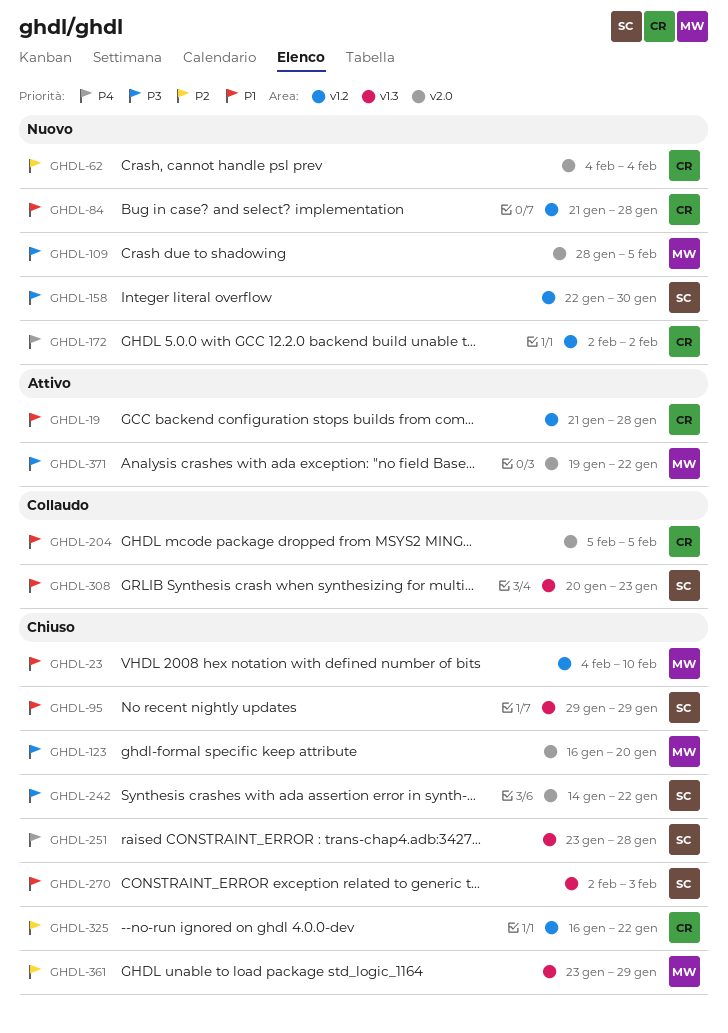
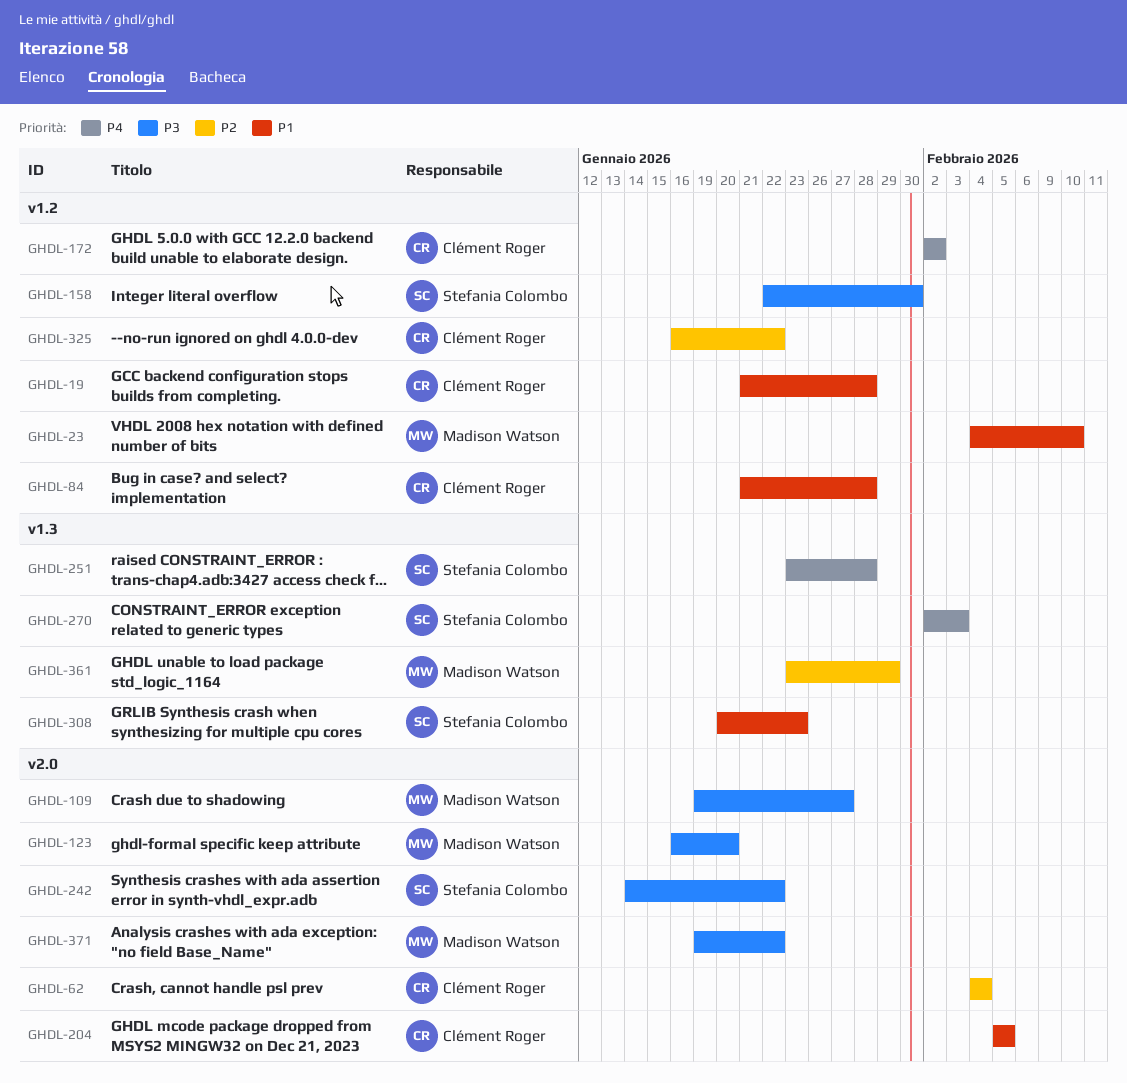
GHDL-95: present -> none
GHDL-109, start: Jan 28 -> Jan 19
GHDL-109, due: Feb 5 -> Jan 27
GHDL-270, priority: P1 -> P4

